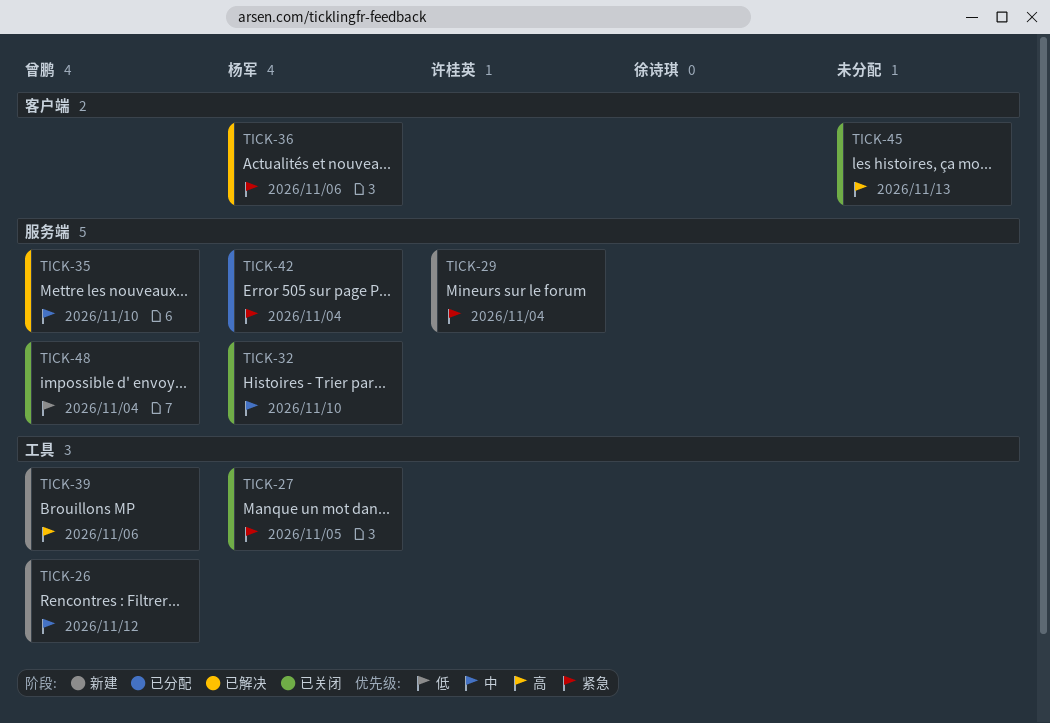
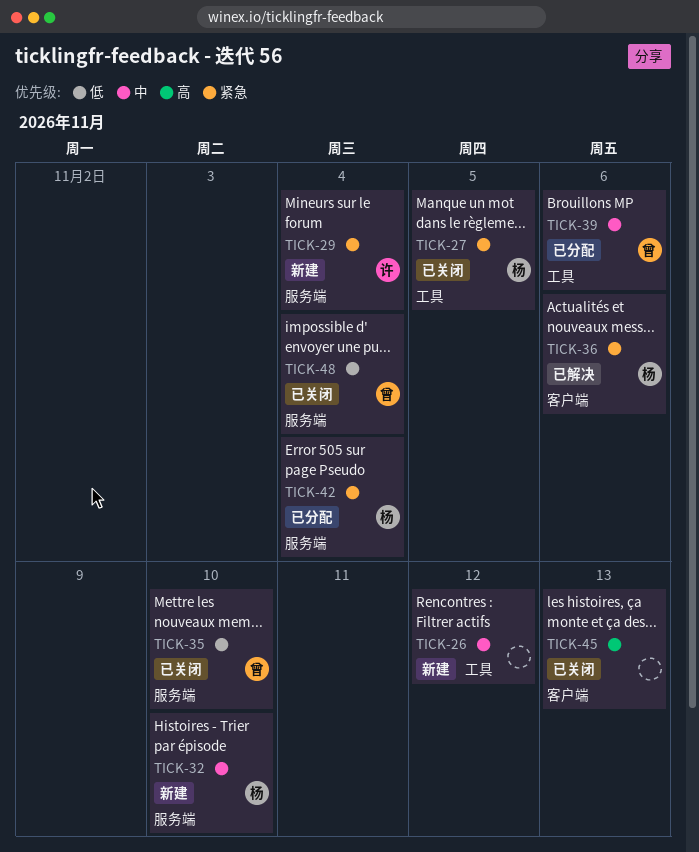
TICK-26, owner: 曾鹏 -> none
TICK-32, status: 已关闭 -> 新建
TICK-35, status: 已解决 -> 已关闭
TICK-35, priority: 中 -> 低
TICK-39, status: 新建 -> 已分配
TICK-39, priority: 高 -> 中

